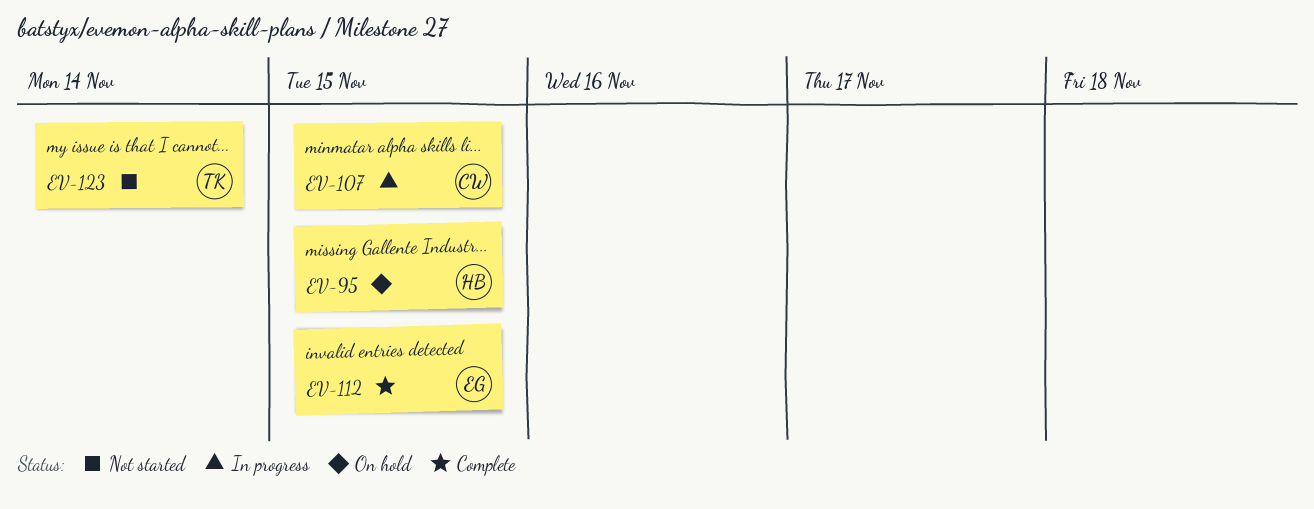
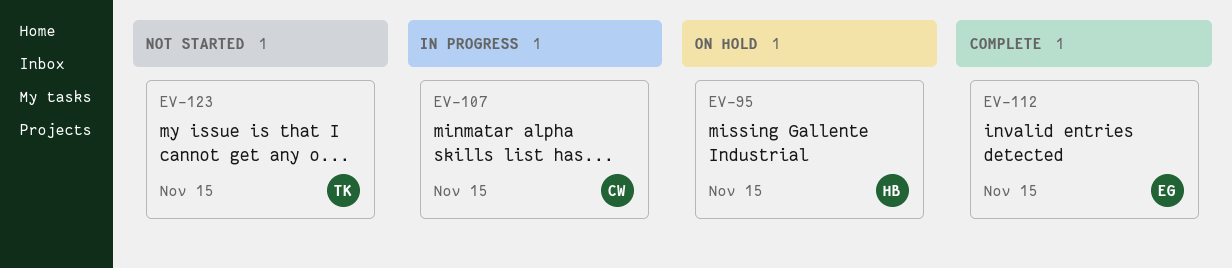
EV-123, due: Nov 14 -> Nov 15

